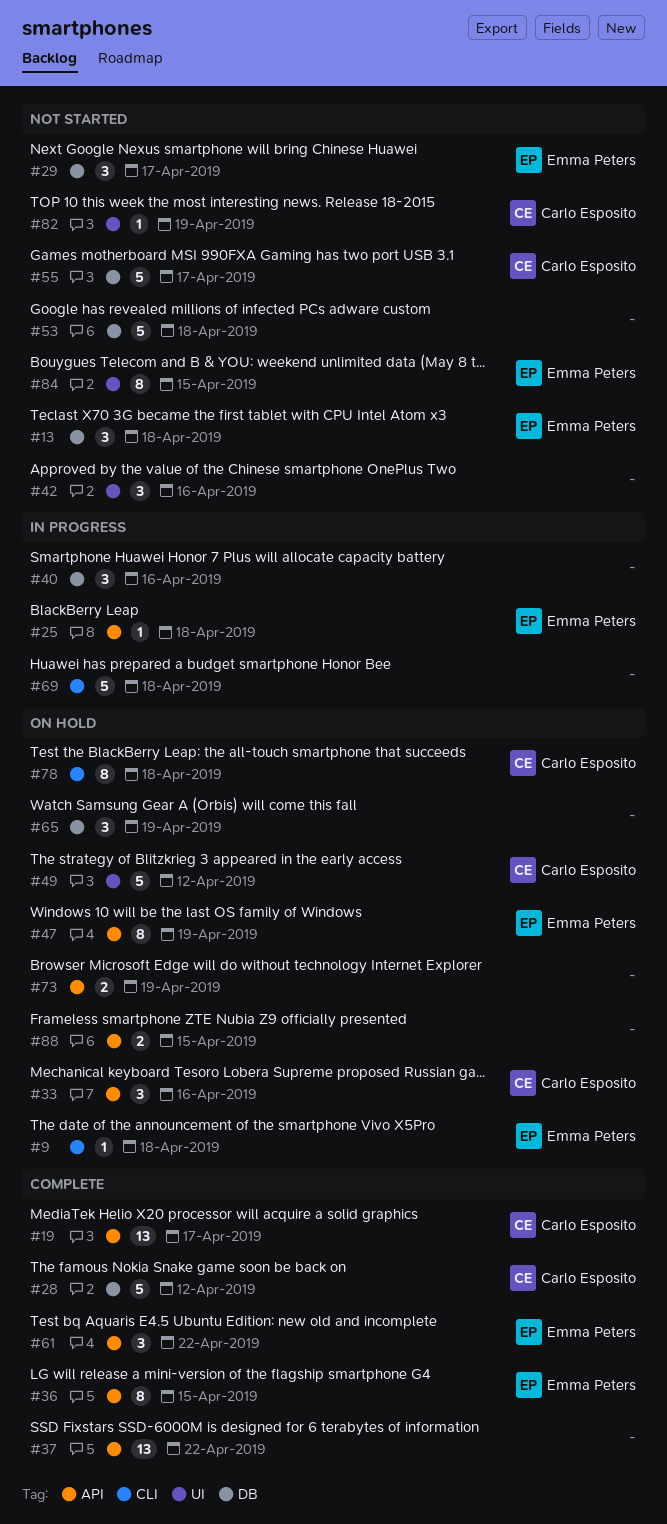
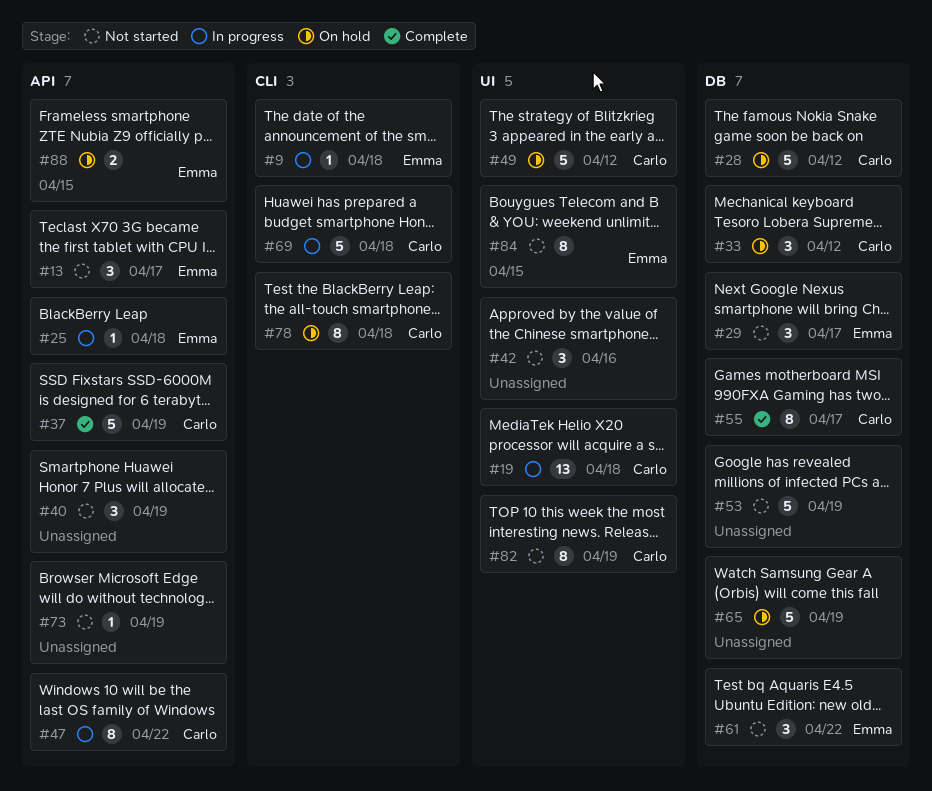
#9, status: On hold -> In progress
#13, label: DB -> API
#13, due: Apr 18 -> Apr 17
#19, status: Complete -> In progress
#19, label: API -> UI
#19, due: Apr 17 -> Apr 18
#28, status: Complete -> On hold
#33, label: API -> DB
#33, due: Apr 16 -> Apr 12
#36: present -> none
#37, owner: none -> Carlo Esposito
#37, estimate: 13 -> 5
#37, due: Apr 22 -> Apr 19
#40, status: In progress -> Not started
#40, label: DB -> API
#40, due: Apr 16 -> Apr 19
#47, status: On hold -> In progress
#47, owner: Emma Peters -> Carlo Esposito
#47, due: Apr 19 -> Apr 22
#53, due: Apr 18 -> Apr 19
#55, status: Not started -> Complete
#55, estimate: 5 -> 8
#61, status: Complete -> Not started
#61, label: API -> DB
#65, estimate: 3 -> 5
#69, owner: none -> Carlo Esposito
#73, status: On hold -> Not started
#73, estimate: 2 -> 1
#82, estimate: 1 -> 8
#88, owner: none -> Emma Peters

